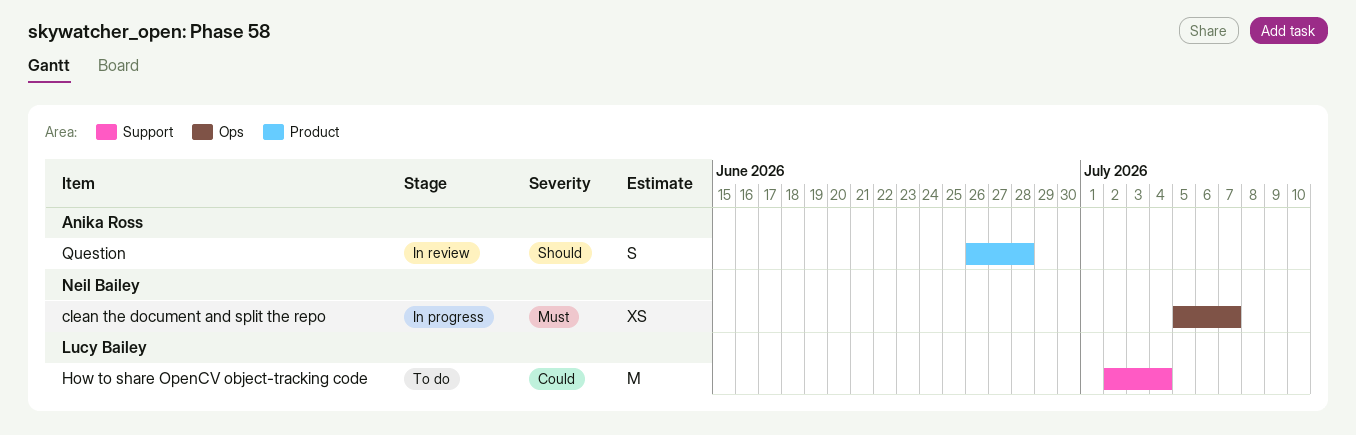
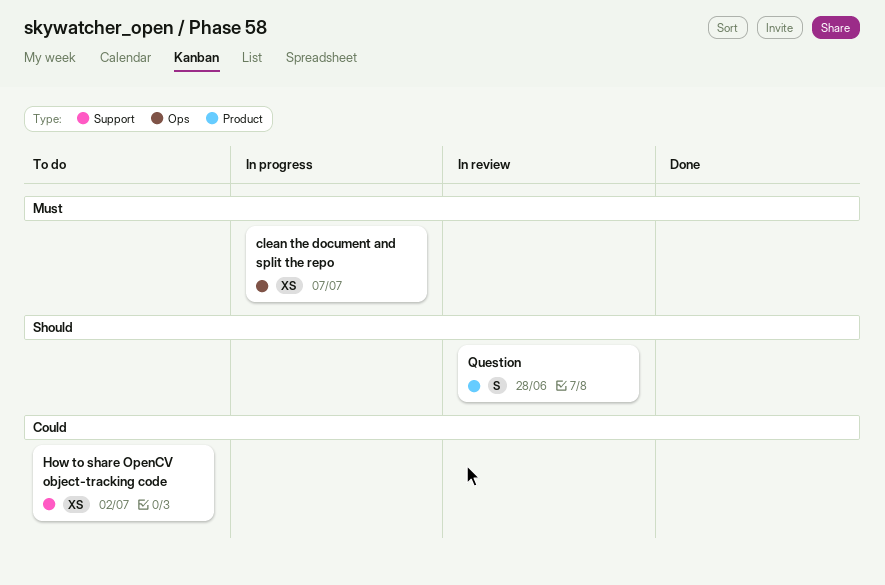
How to share OpenCV object-tracking code, estimate: M -> XS
How to share OpenCV object-tracking code, due: Jul 4 -> Jul 2

